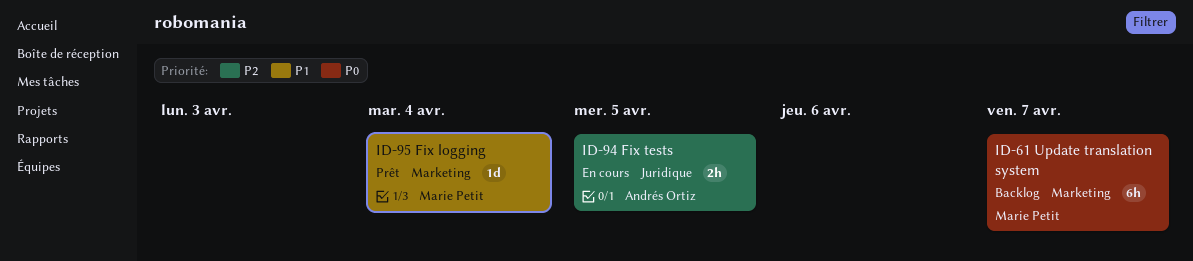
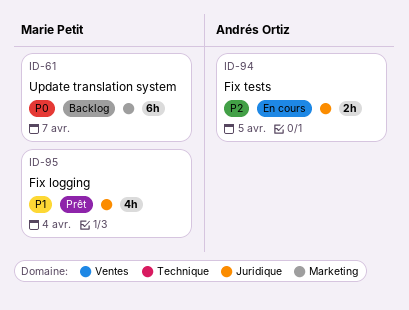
ID-95, label: Marketing -> Juridique
ID-95, estimate: 1d -> 4h

